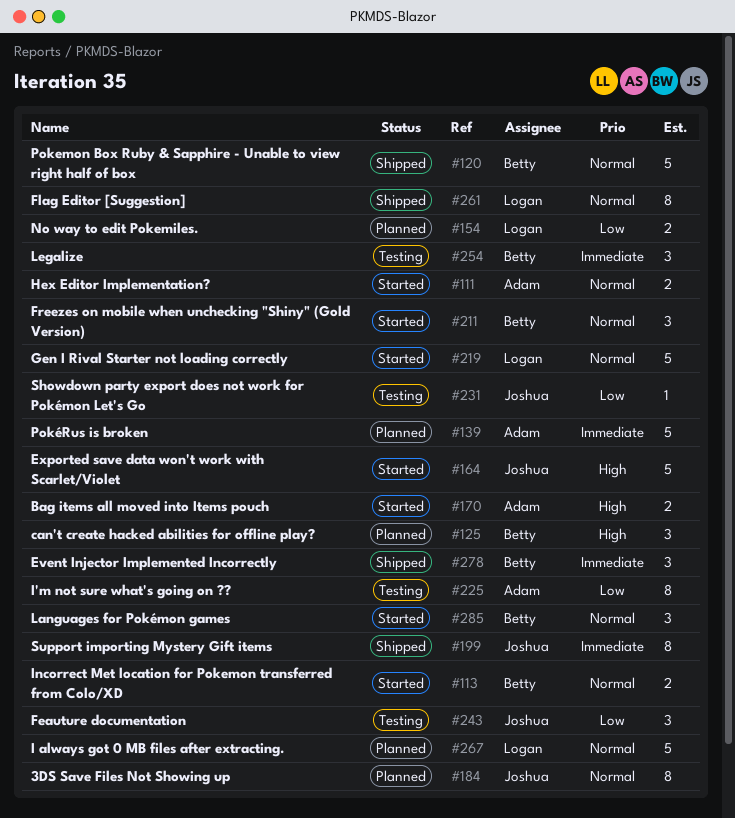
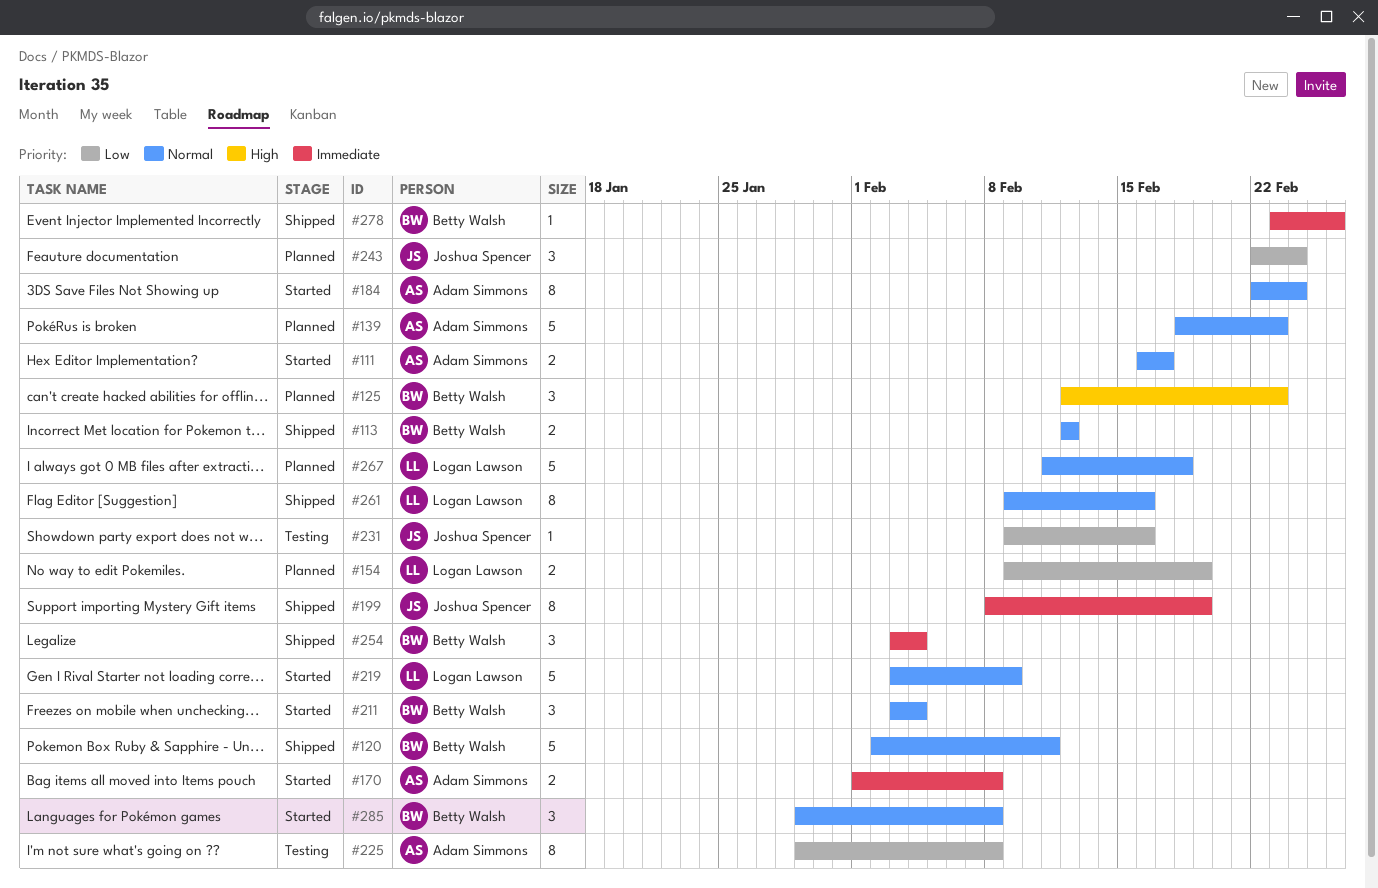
#113, status: Started -> Shipped
#139, priority: Immediate -> Normal
#164: present -> none
#170, priority: High -> Immediate
#184, status: Planned -> Started
#184, owner: Joshua Spencer -> Adam Simmons
#243, status: Testing -> Planned
#254, status: Testing -> Shipped
#278, estimate: 3 -> 1

